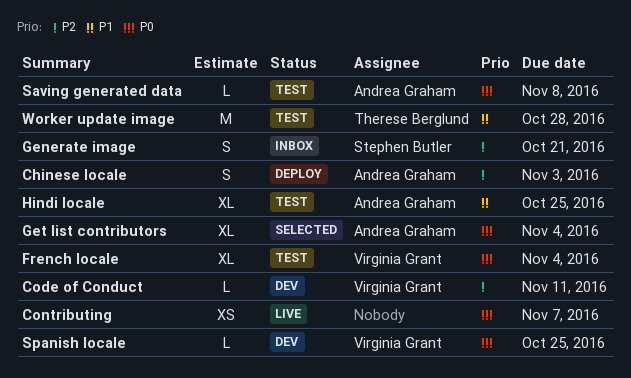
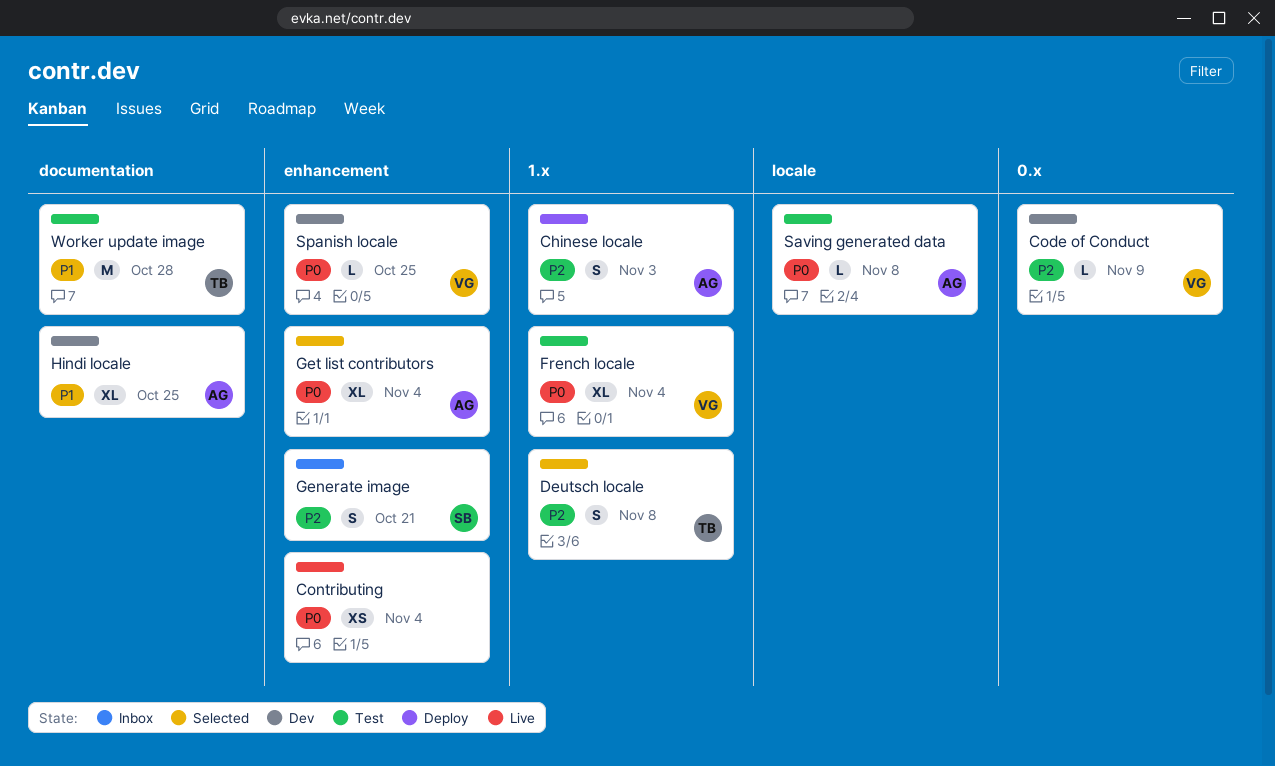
Code of Conduct, due: Nov 11 -> Nov 9
Contributing, due: Nov 7 -> Nov 4
Deutsch locale: none -> present
Hindi locale, status: Test -> Dev

